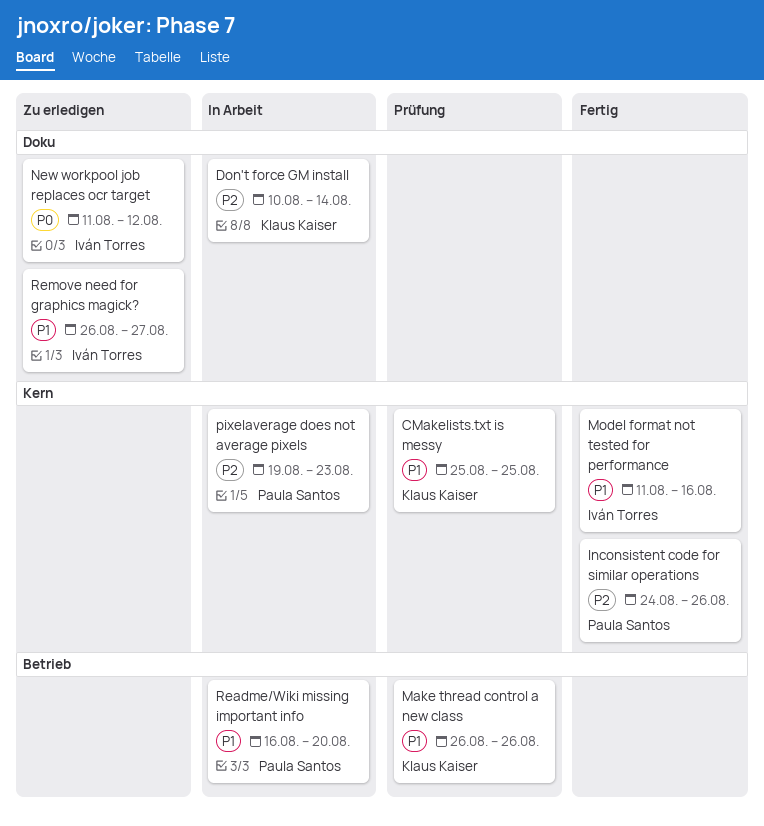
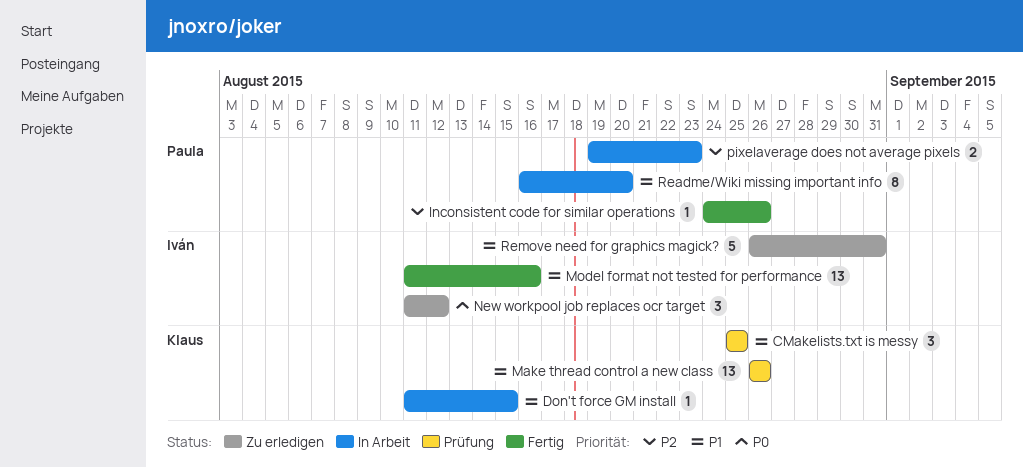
Don't force GM install, priority: P2 -> P1
Don't force GM install, start: Aug 10 -> Aug 11
Don't force GM install, due: Aug 14 -> Aug 15
Remove need for graphics magick?, due: Aug 27 -> Aug 31

